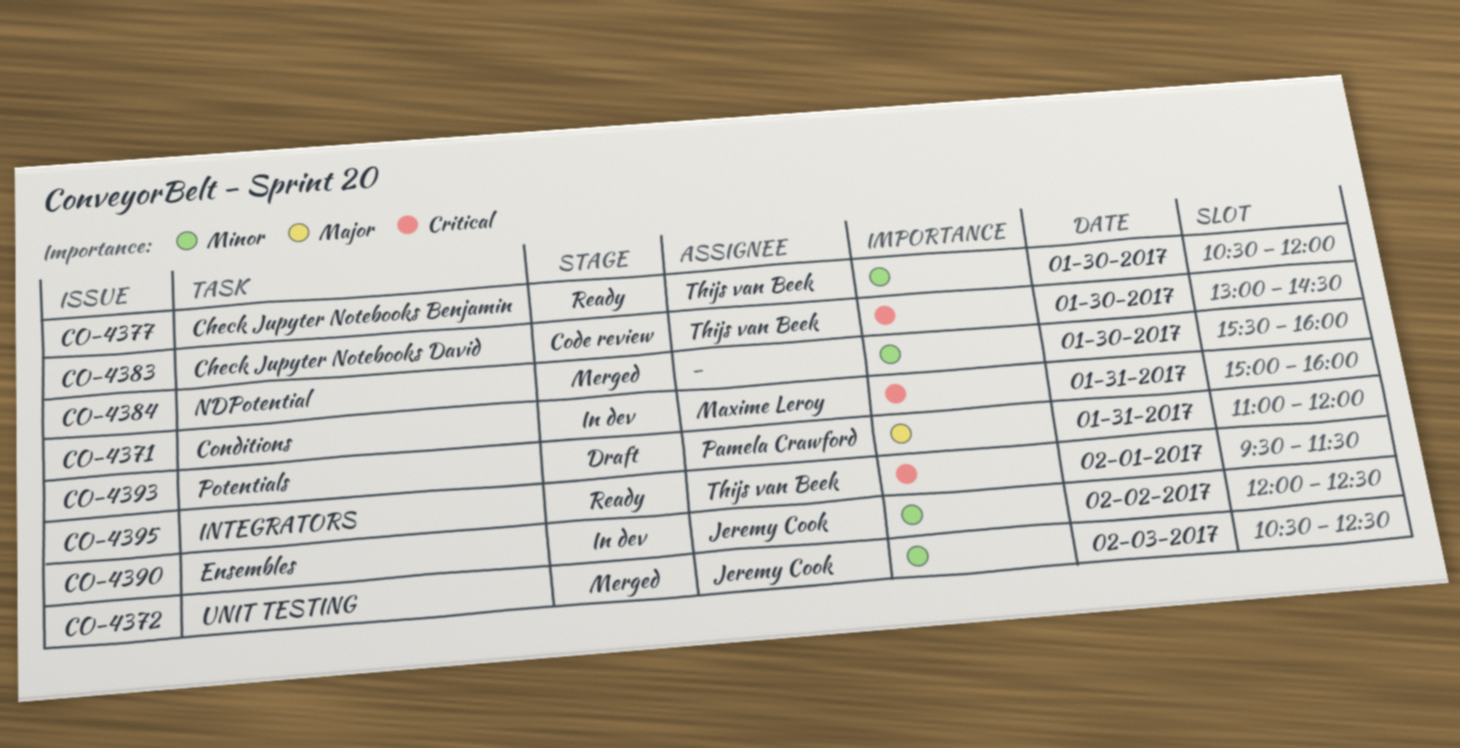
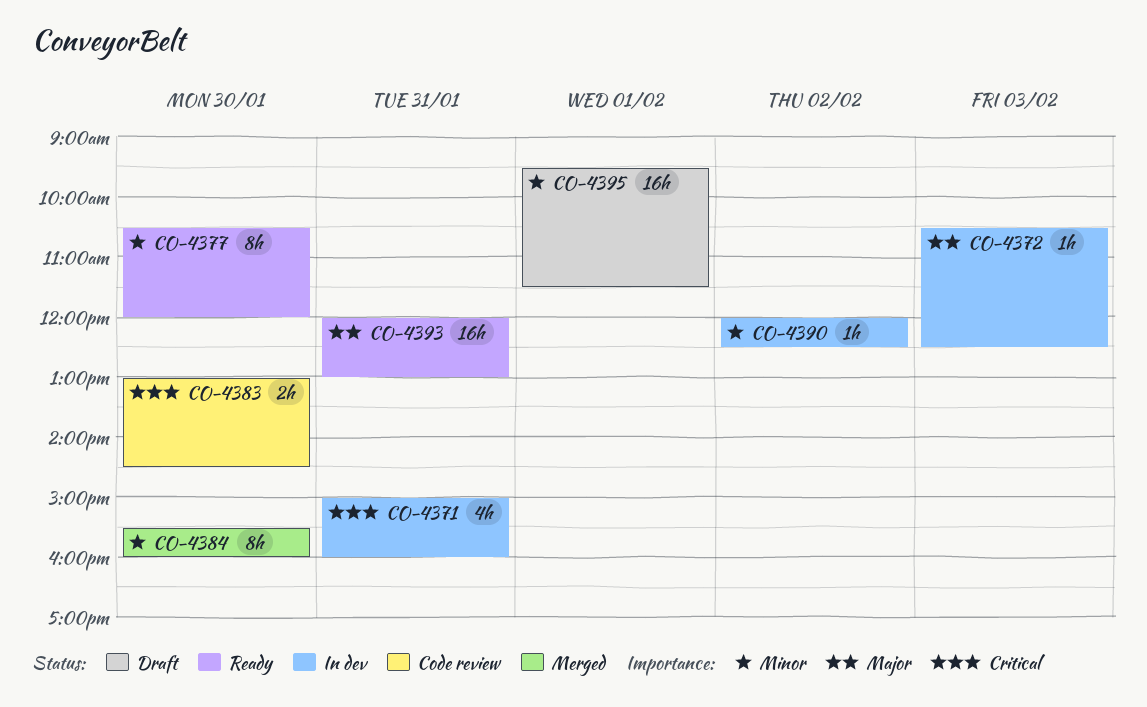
CO-4372, status: Merged -> In dev
CO-4372, priority: Minor -> Major
CO-4393, status: Draft -> Ready
CO-4393, begins: 11:00 -> 12:00
CO-4393, ends: 12:00 -> 13:00
CO-4395, status: Ready -> Draft
CO-4395, priority: Critical -> Minor

